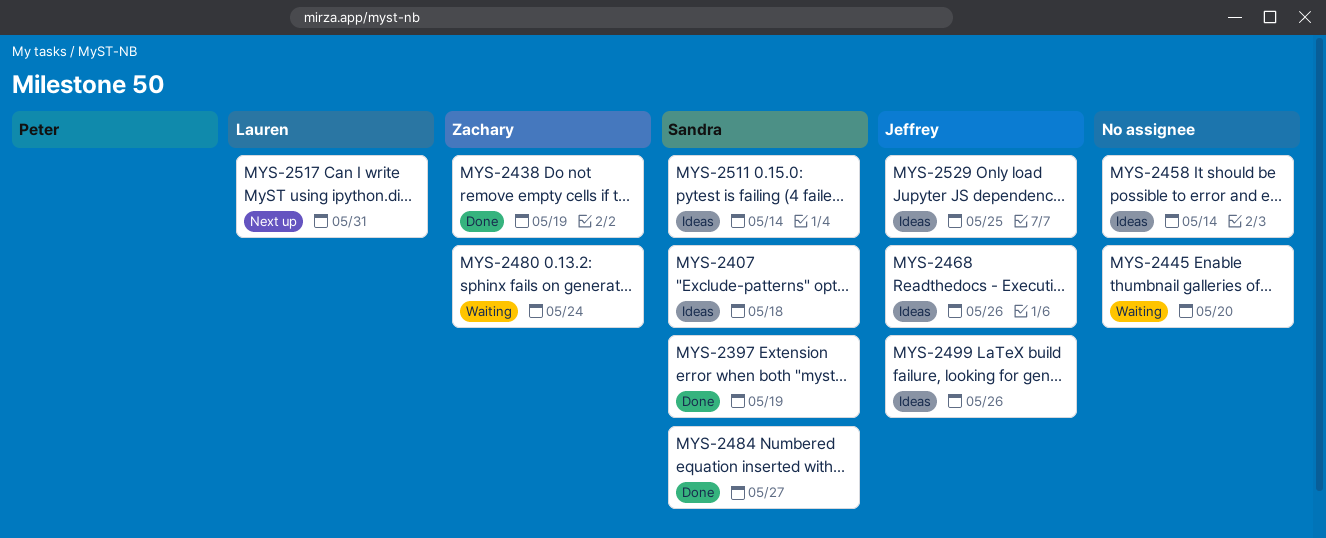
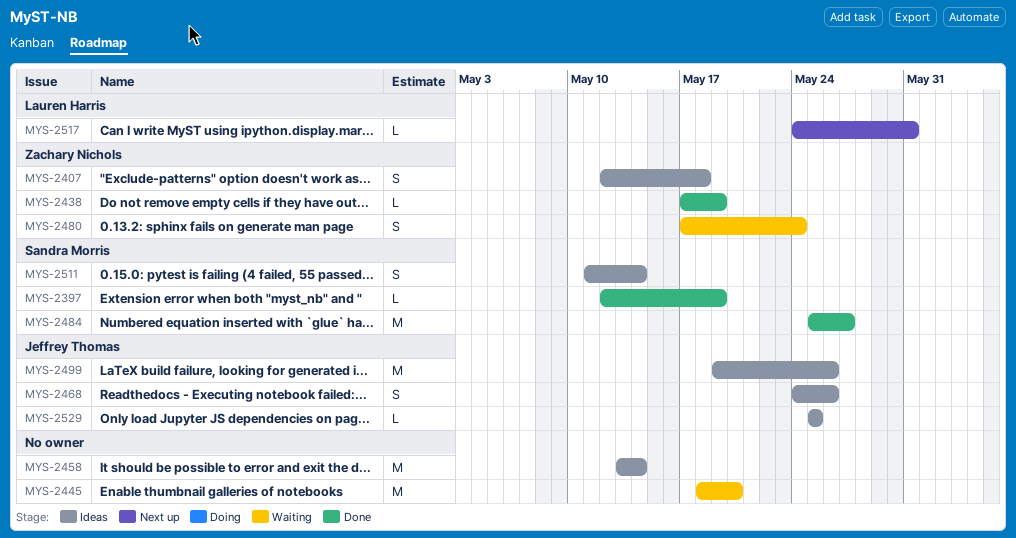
MYS-2407, owner: Sandra Morris -> Zachary Nichols

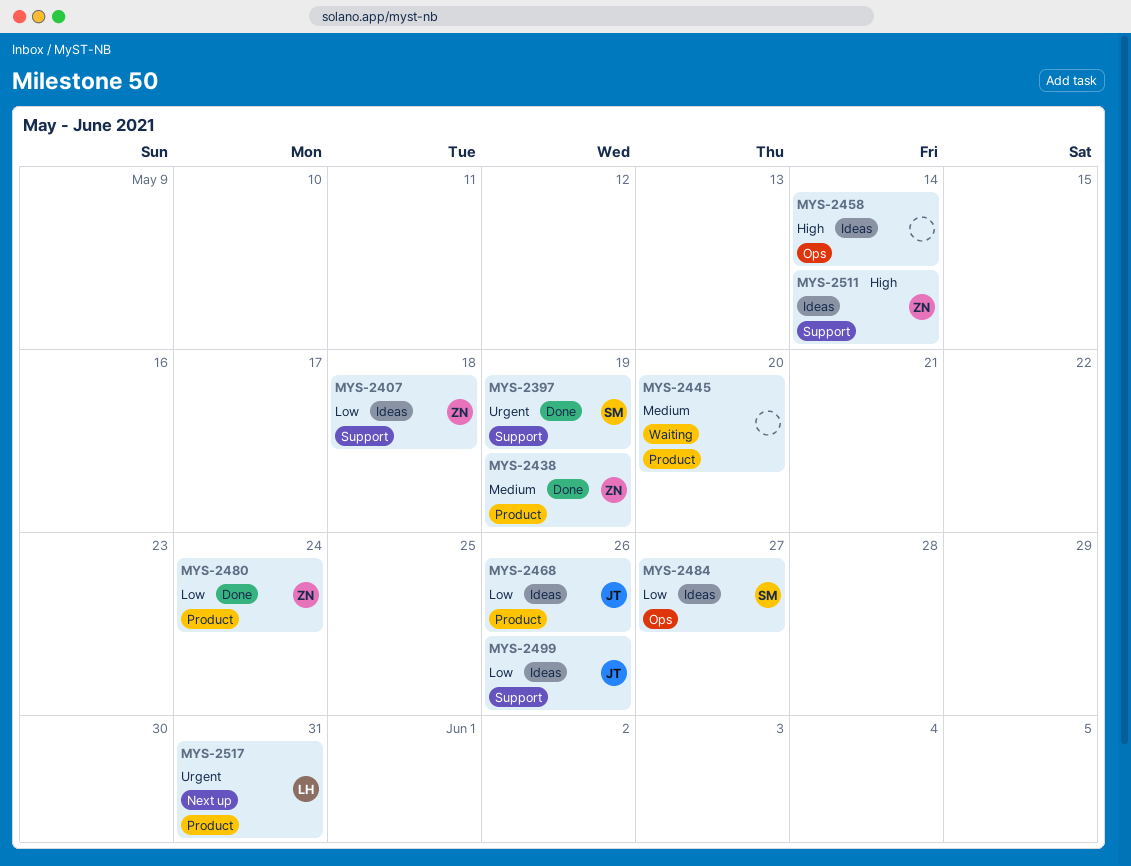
MYS-2480, status: Waiting -> Done
MYS-2484, status: Done -> Ideas
MYS-2511, owner: Sandra Morris -> Zachary Nichols
MYS-2529: present -> none

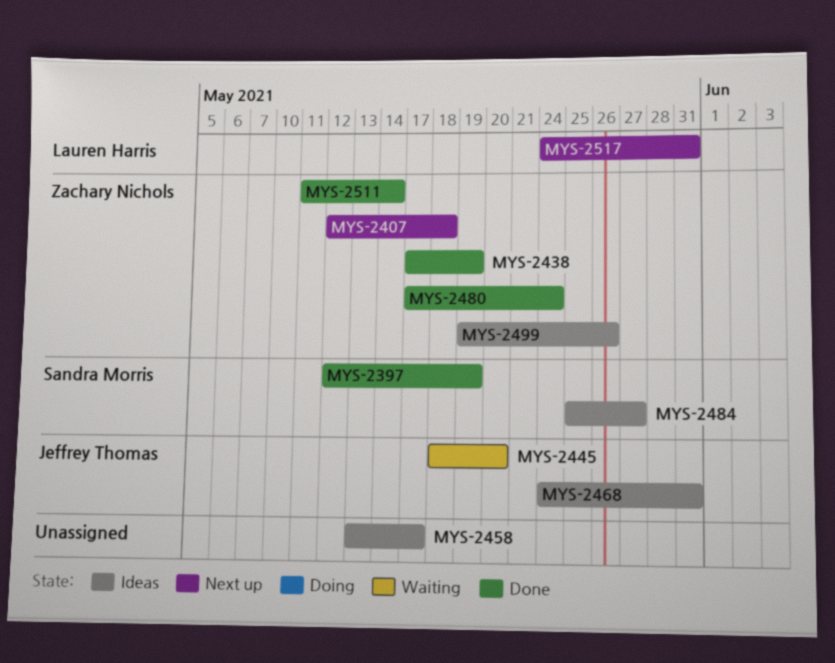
MYS-2407, status: Ideas -> Next up
MYS-2445, owner: none -> Jeffrey Thomas
MYS-2458, due: May 14 -> May 17
MYS-2468, due: May 26 -> May 31
MYS-2499, owner: Jeffrey Thomas -> Zachary Nichols
MYS-2511, status: Ideas -> Done

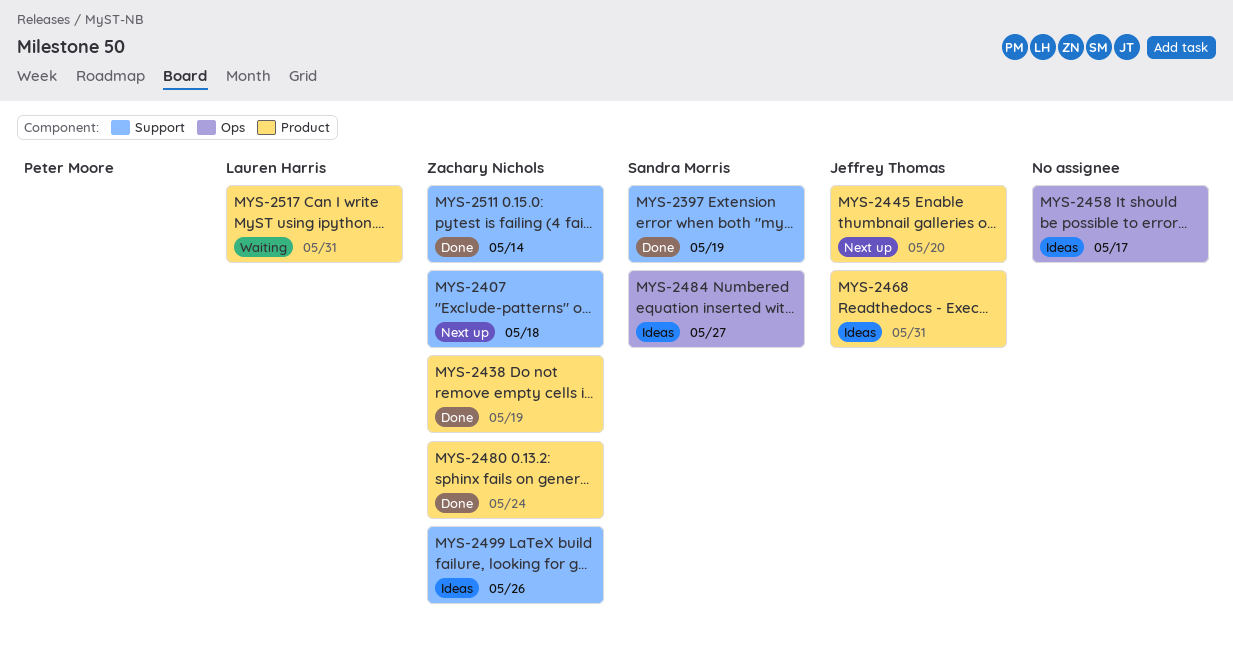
MYS-2445, status: Waiting -> Next up
MYS-2517, status: Next up -> Waiting

